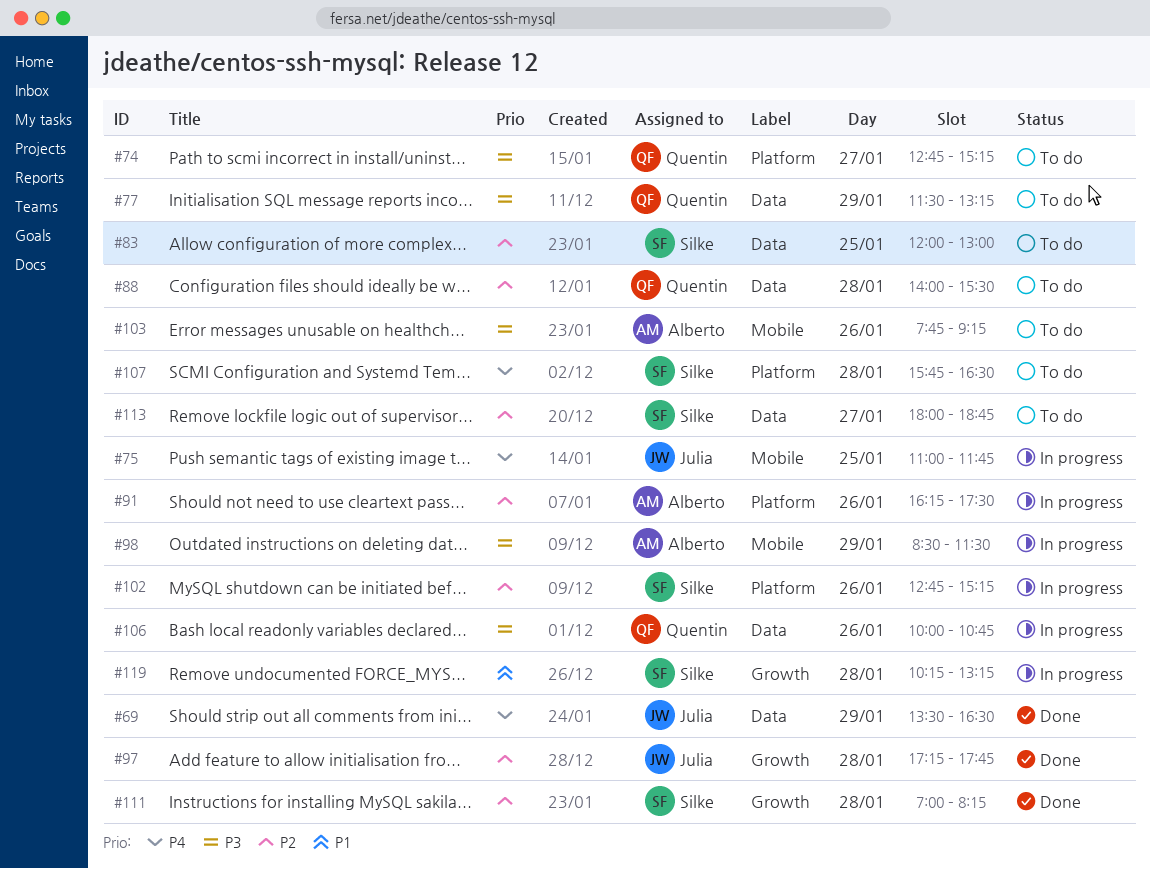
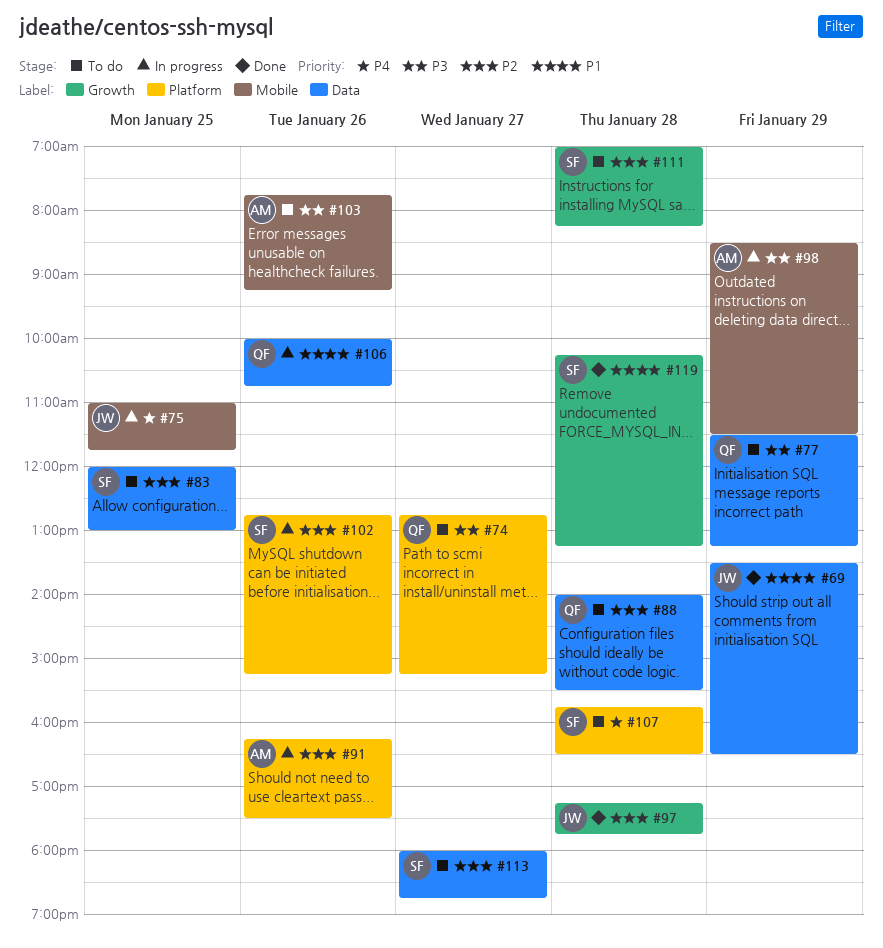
#69, priority: P4 -> P1
#106, priority: P3 -> P1
#111, status: Done -> To do
#119, status: In progress -> Done

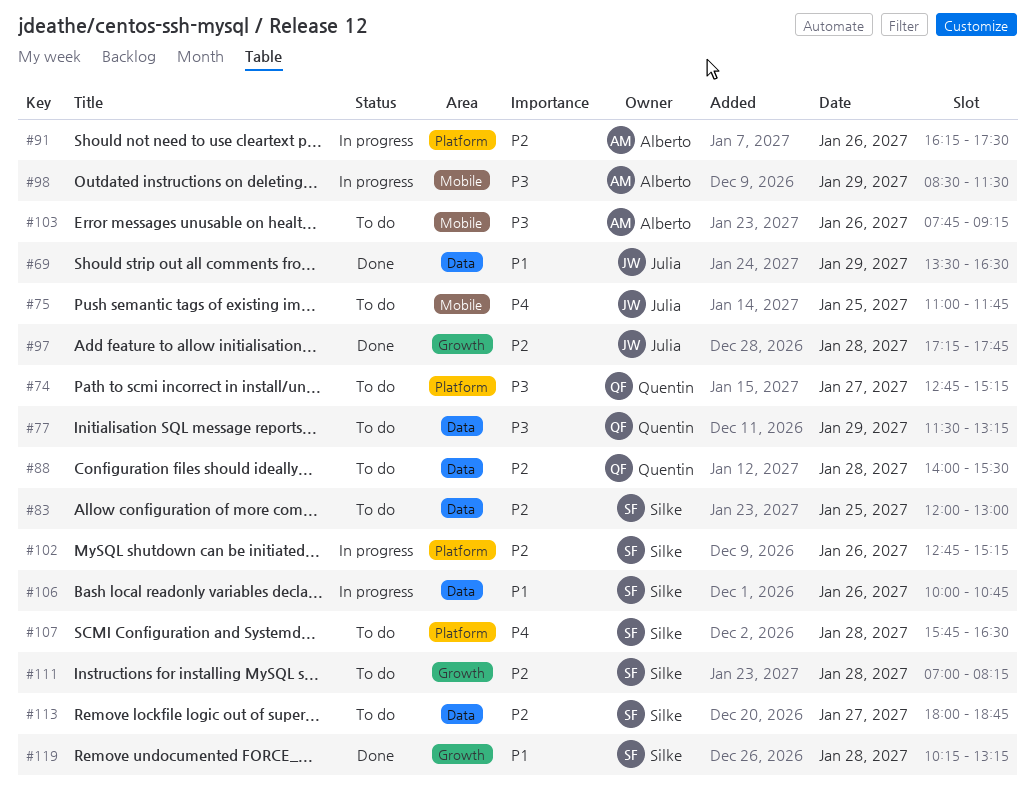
#75, status: In progress -> To do
#106, owner: Quentin -> Silke

